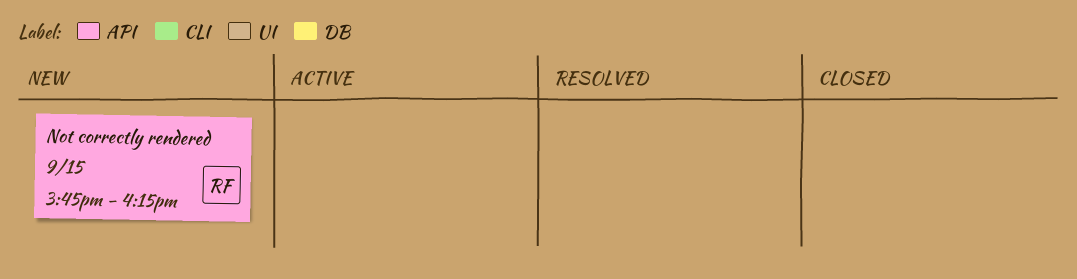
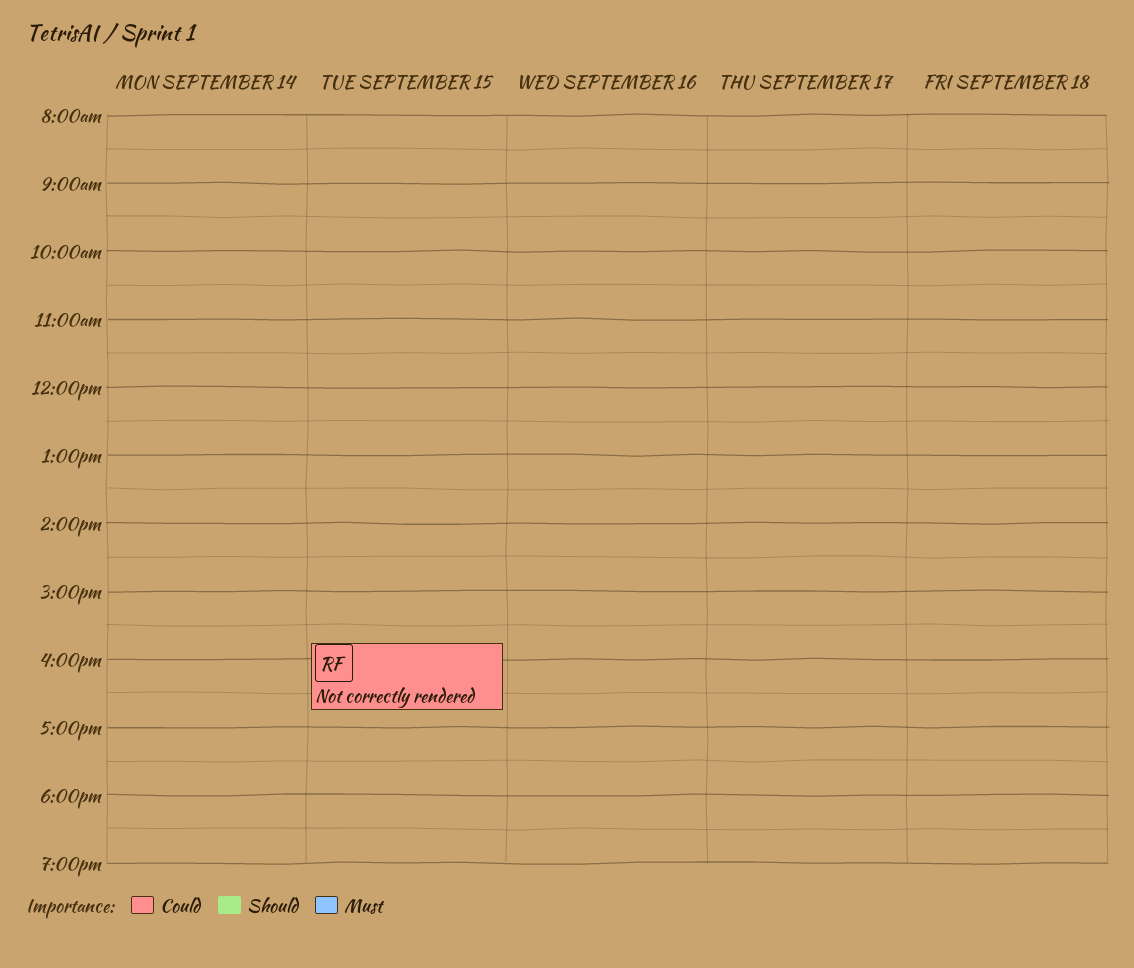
Not correctly rendered, ends: 16:15 -> 16:45

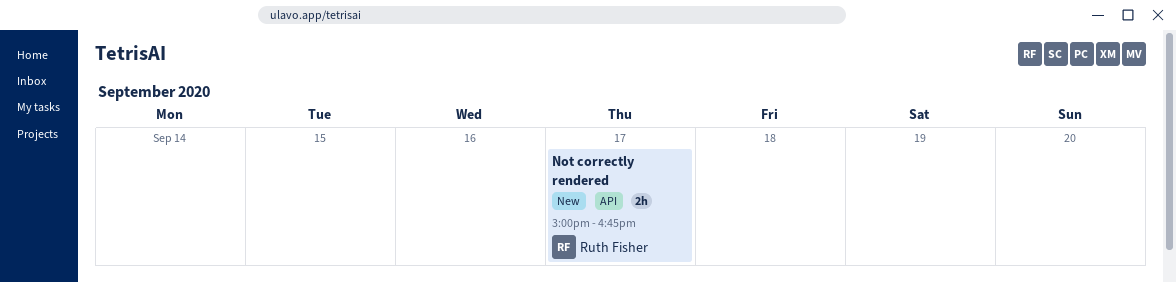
Not correctly rendered, day: Sep 15 -> Sep 17
Not correctly rendered, begins: 15:45 -> 15:00

